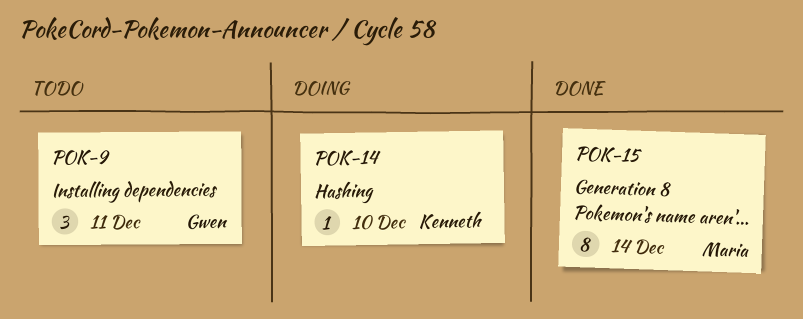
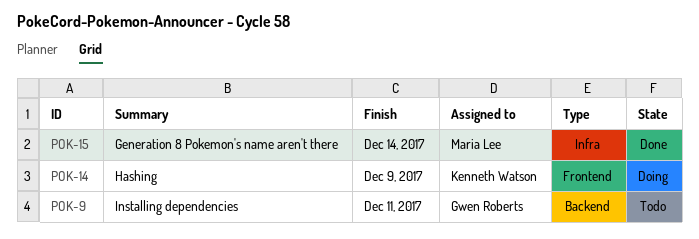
POK-14, due: Dec 10 -> Dec 9

